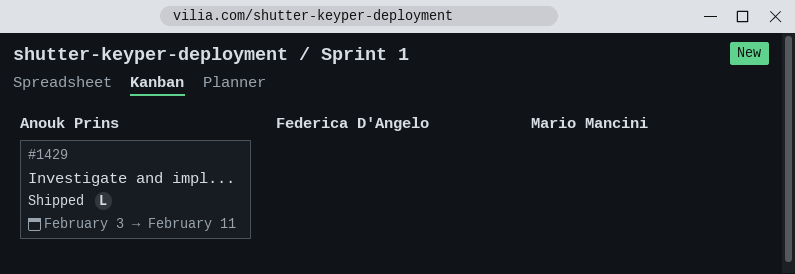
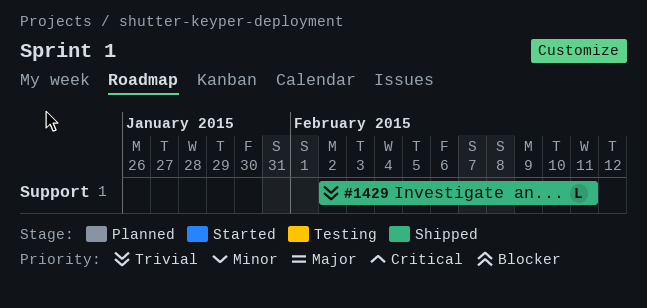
#1429, start: Feb 3 -> Feb 2

